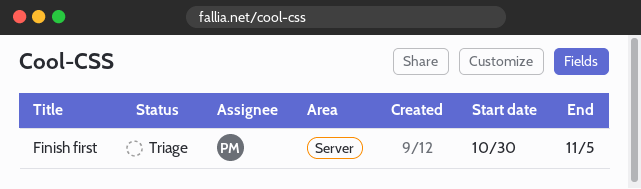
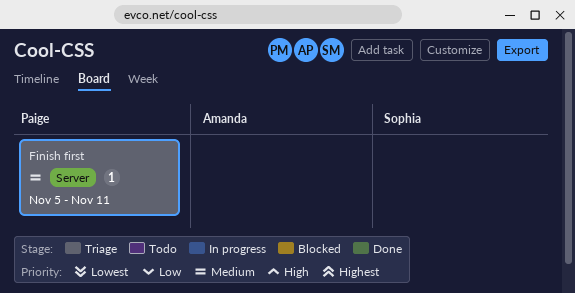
Finish first, start: Oct 30 -> Nov 5
Finish first, due: Nov 5 -> Nov 11

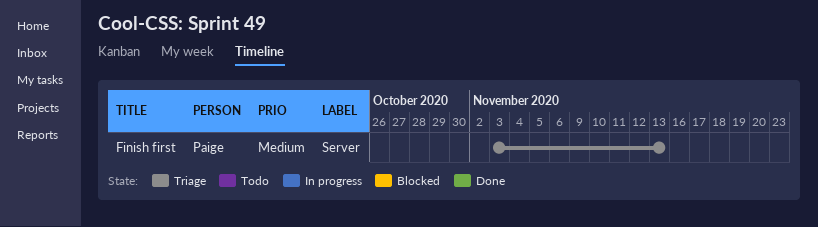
Finish first, start: Nov 5 -> Nov 3
Finish first, due: Nov 11 -> Nov 13

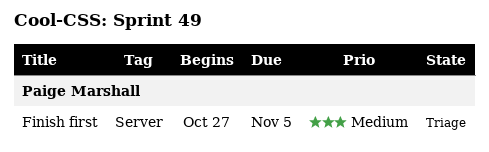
Finish first, start: Nov 3 -> Oct 27
Finish first, due: Nov 13 -> Nov 5

